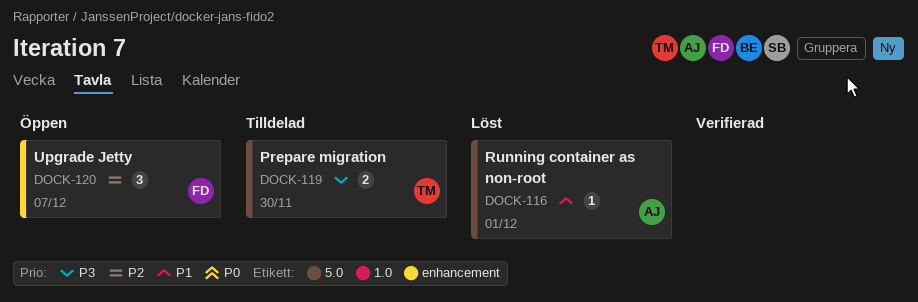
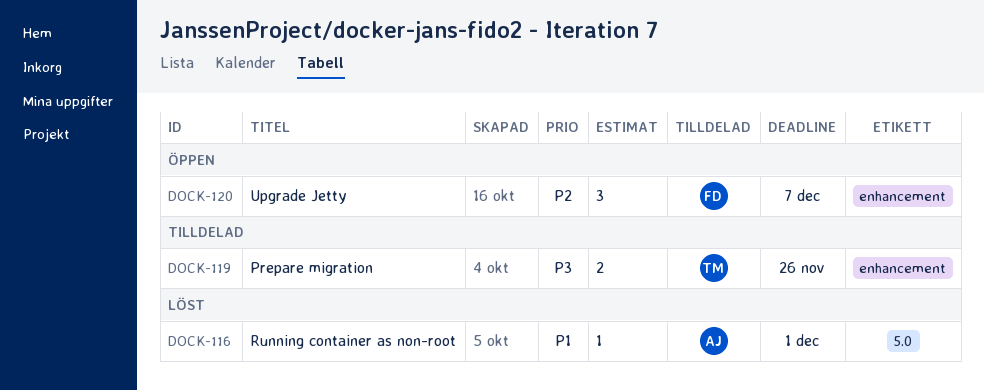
DOCK-119, label: 5.0 -> enhancement
DOCK-119, due: Nov 30 -> Nov 26

